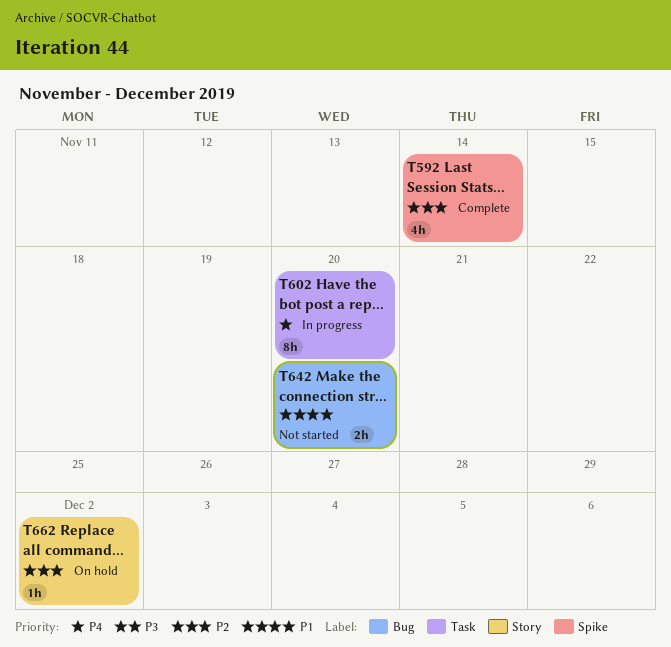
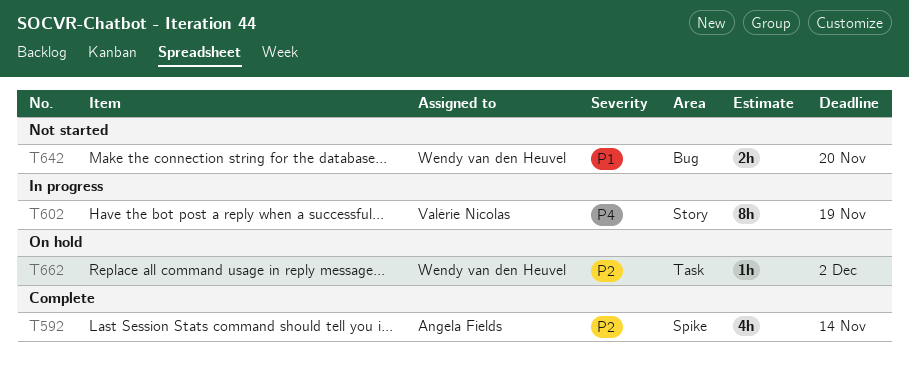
T602, label: Task -> Story
T602, due: Nov 20 -> Nov 19
T662, label: Story -> Task

